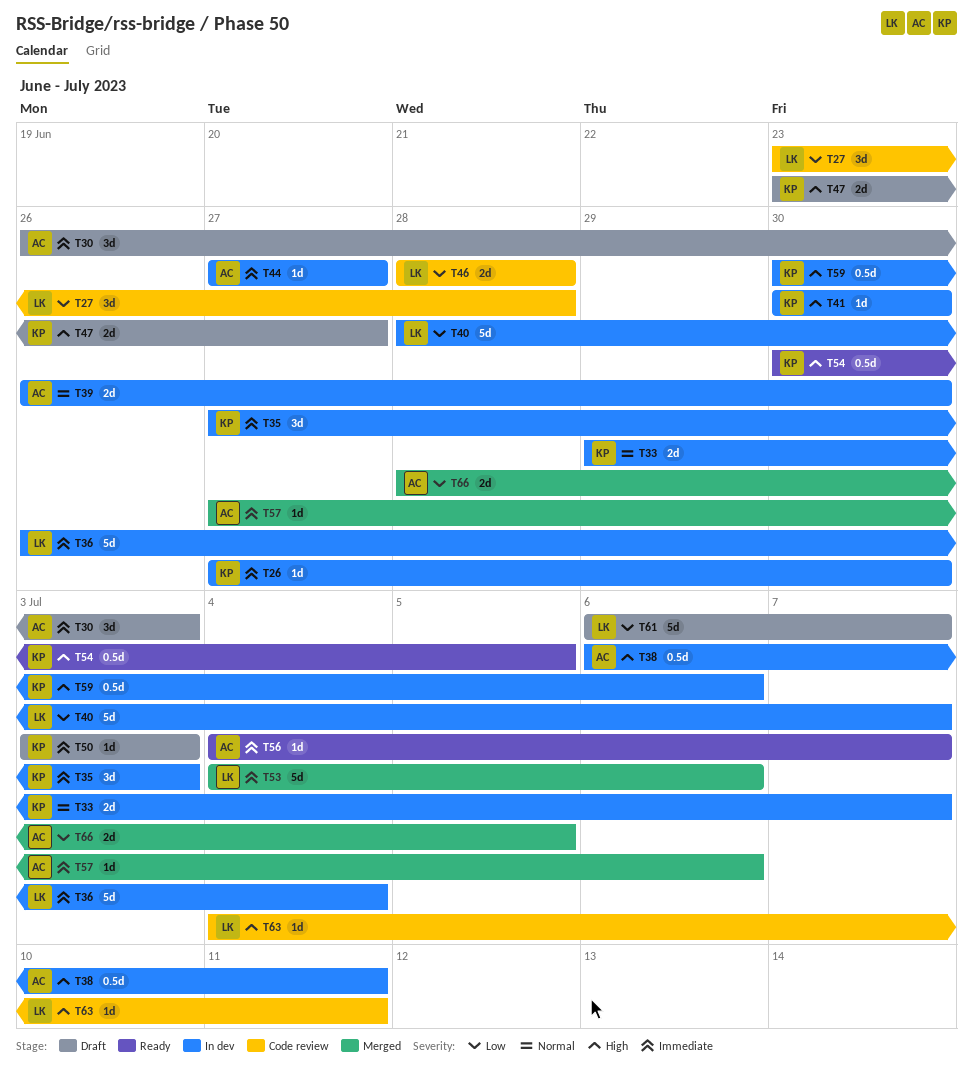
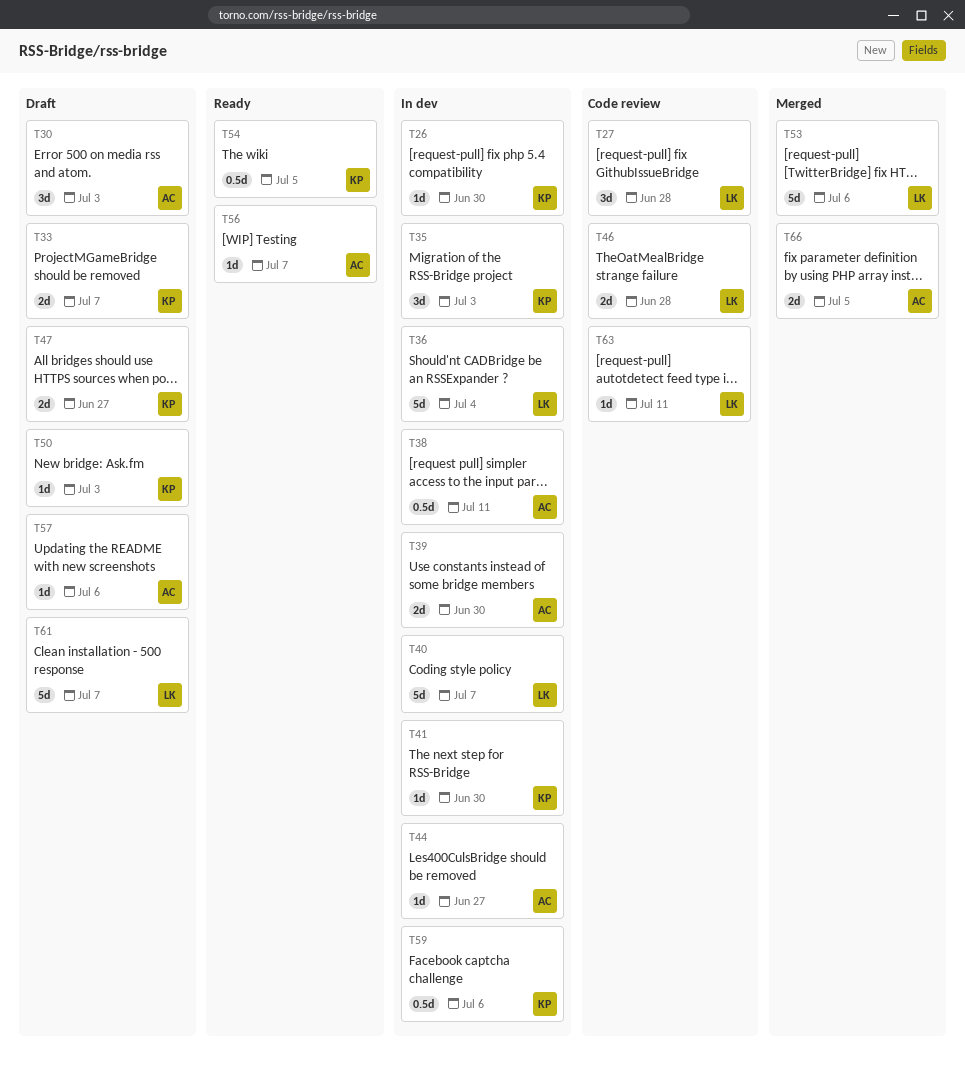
T33, status: In dev -> Draft
T57, status: Merged -> Draft

